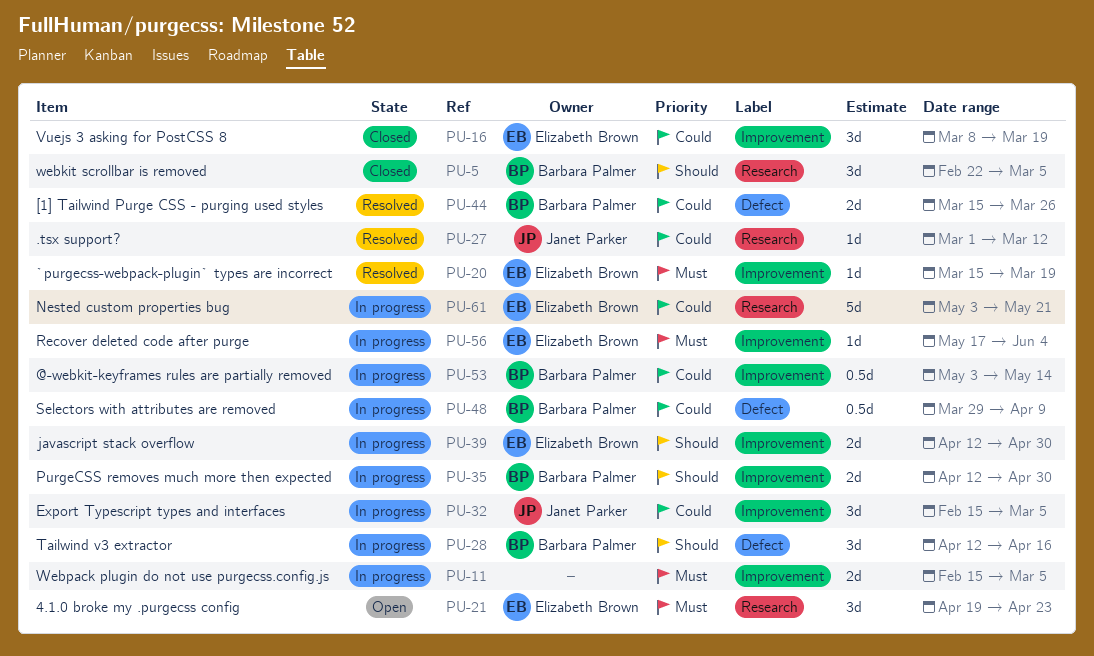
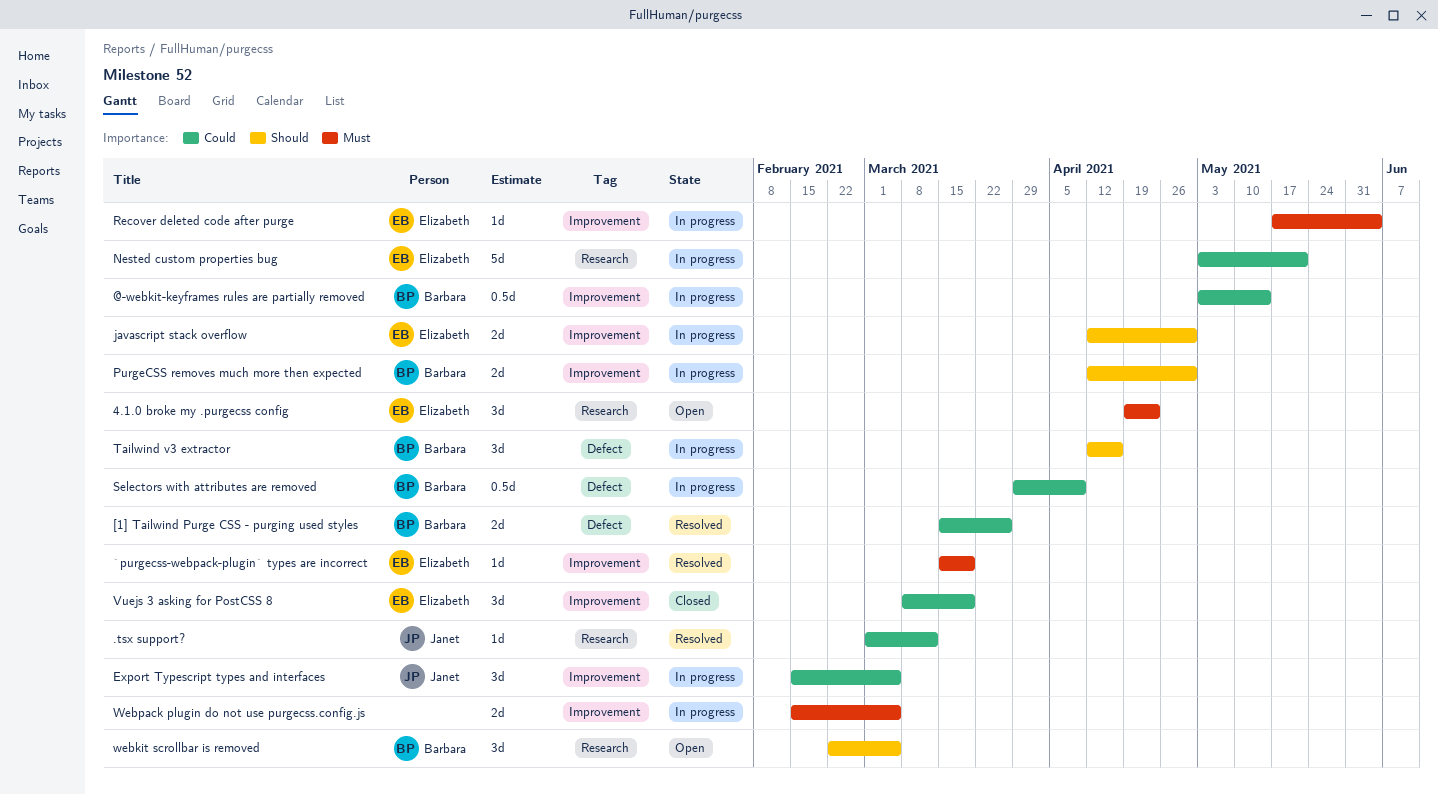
webkit scrollbar is removed, status: Closed -> Open

